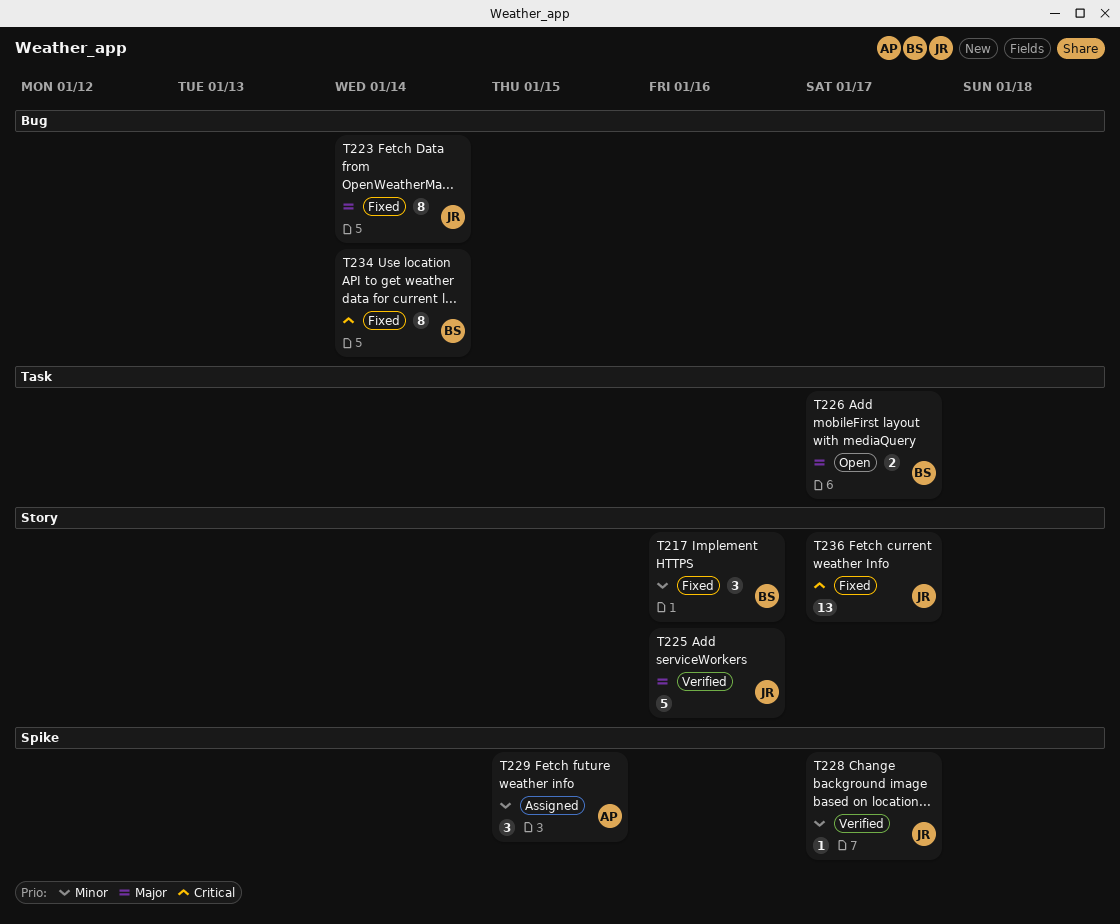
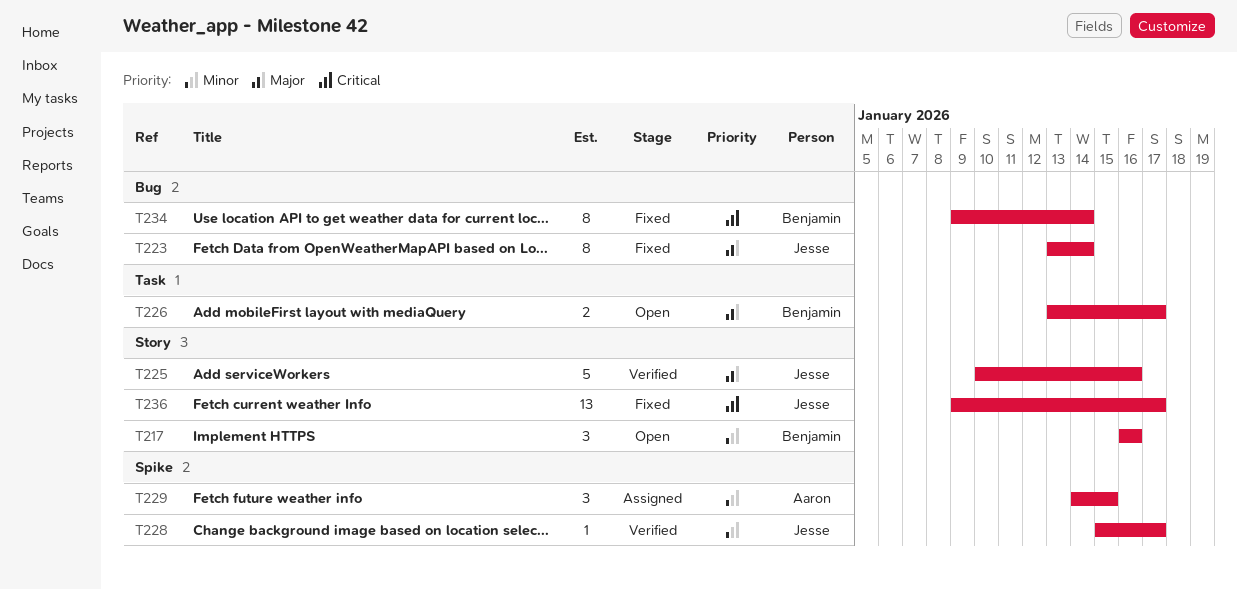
T217, status: Fixed -> Open

